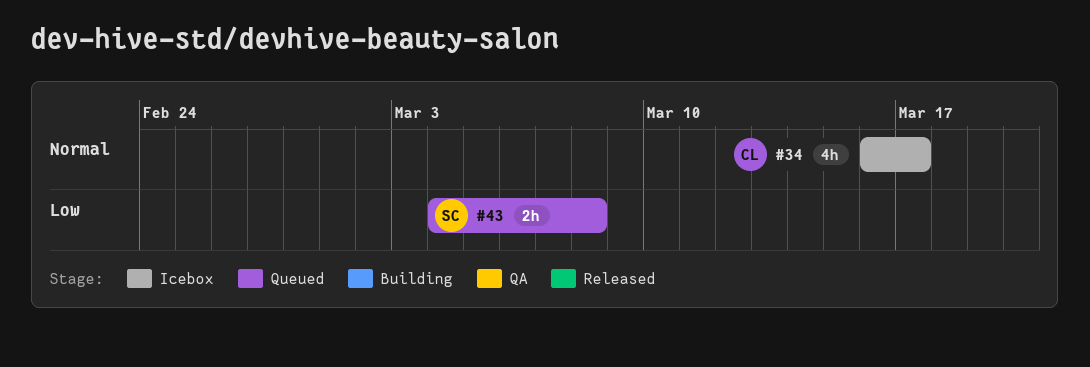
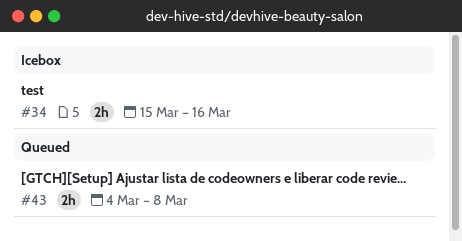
#34, estimate: 4h -> 2h
#34, start: Mar 16 -> Mar 15
#34, due: Mar 17 -> Mar 16

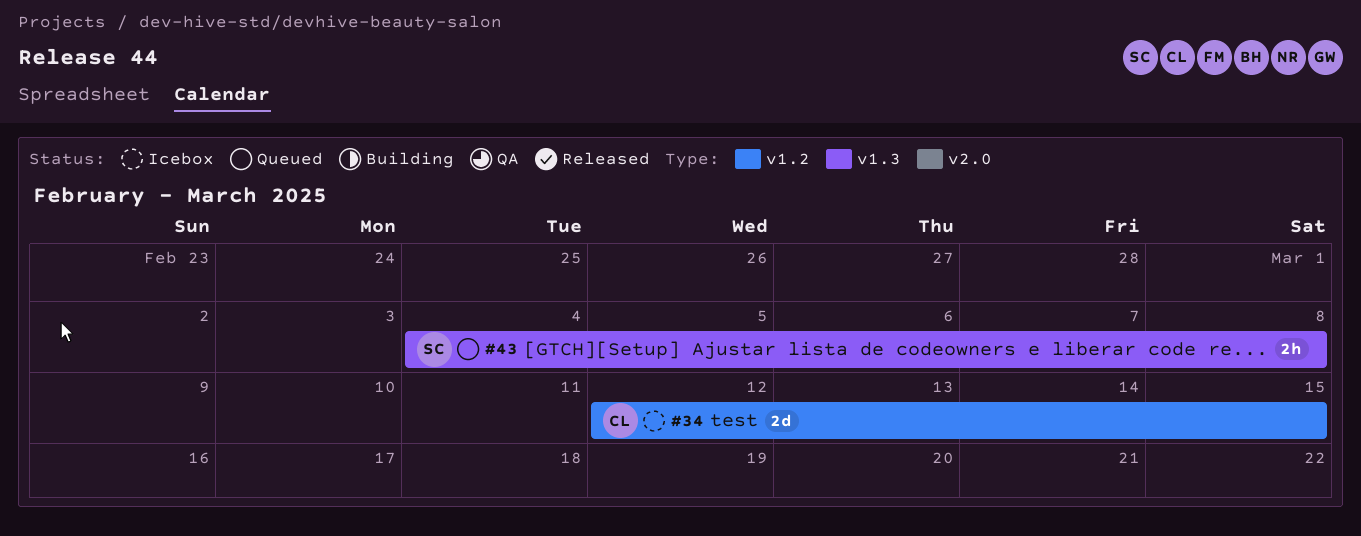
#34, estimate: 2h -> 2d
#34, start: Mar 15 -> Mar 12
#34, due: Mar 16 -> Mar 15

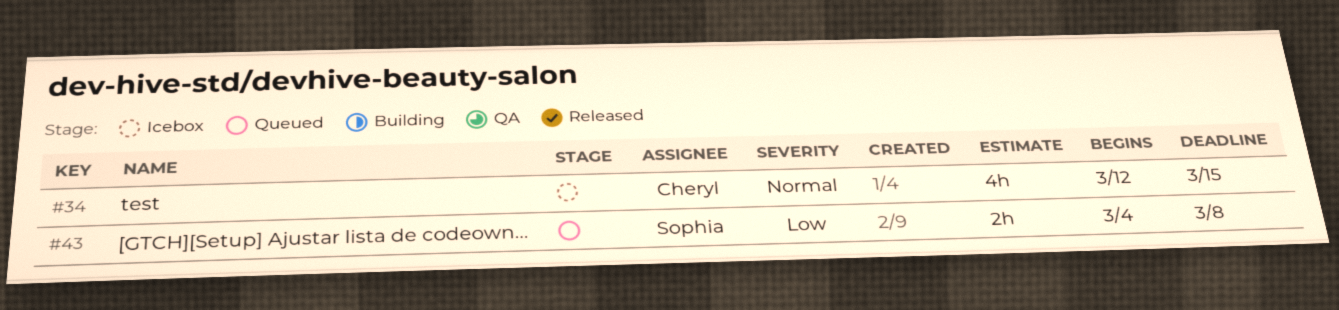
#34, estimate: 2d -> 4h

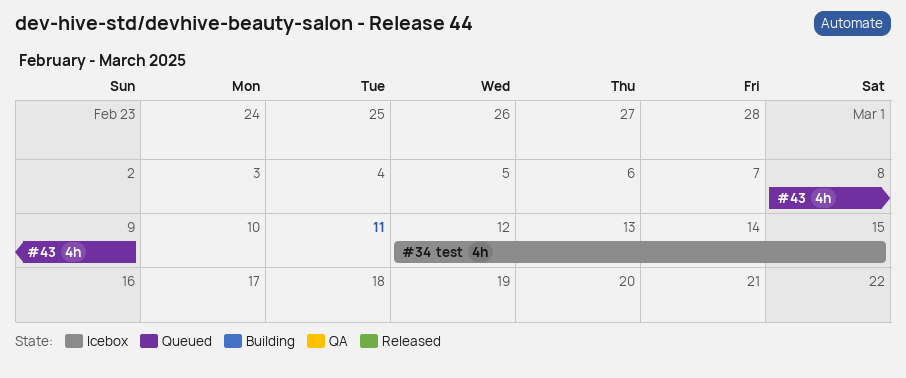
#43, estimate: 2h -> 4h
#43, start: Mar 4 -> Mar 8
#43, due: Mar 8 -> Mar 9

